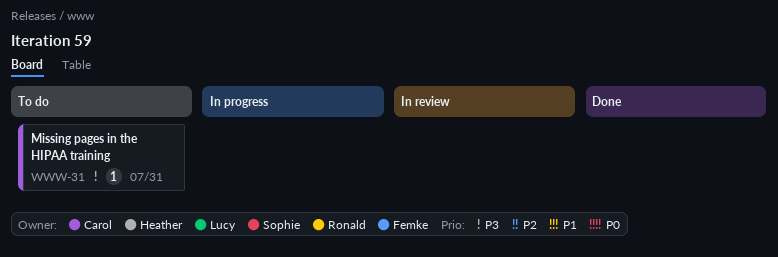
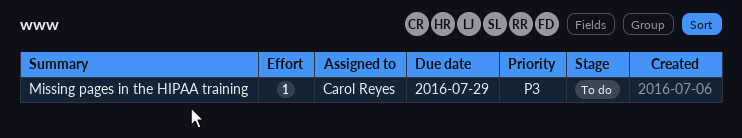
Missing pages in the HIPAA training, due: Jul 31 -> Jul 29

